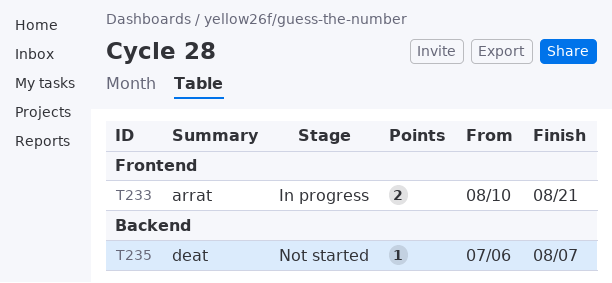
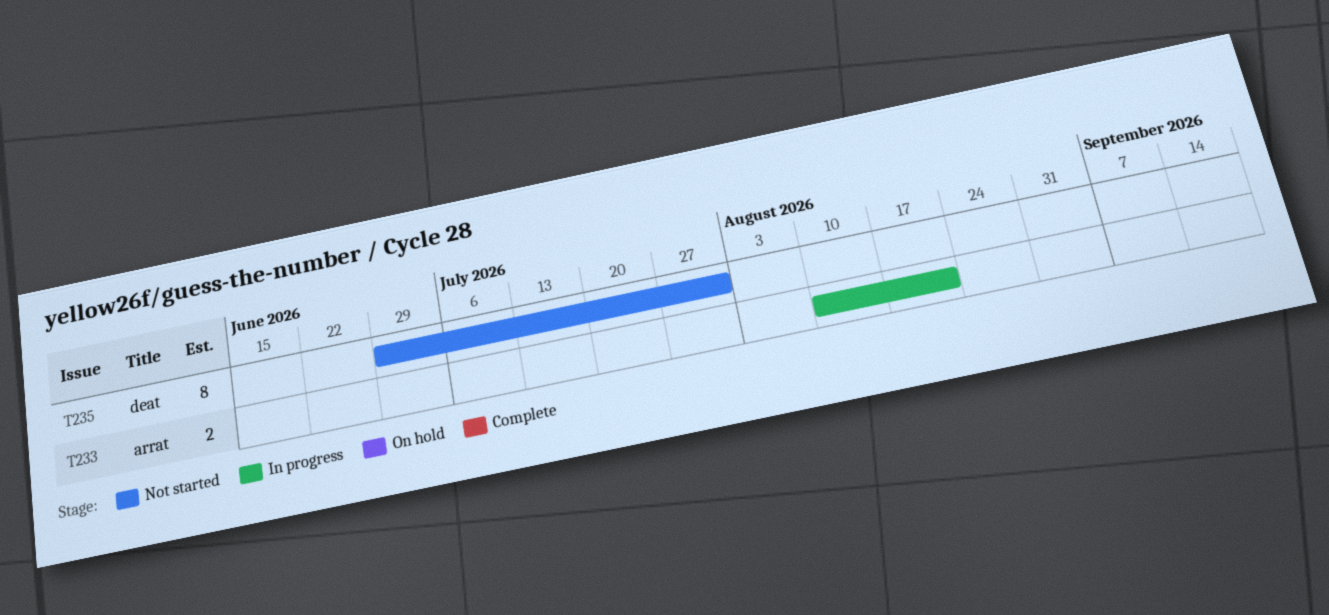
T235, estimate: 1 -> 8
T235, start: Jul 6 -> Jun 29
T235, due: Aug 7 -> Jul 31

